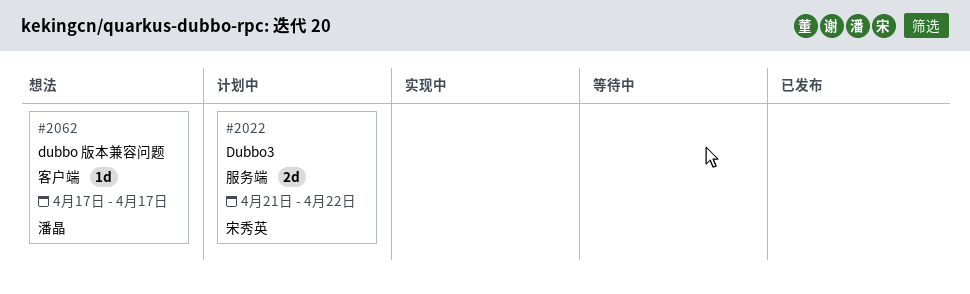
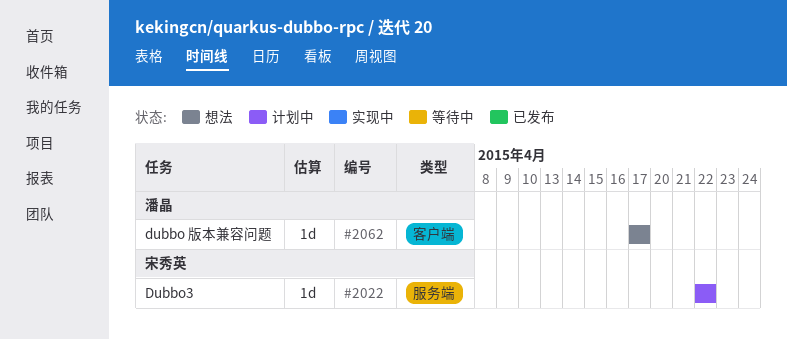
#2022, estimate: 2d -> 1d
#2022, start: Apr 21 -> Apr 22

